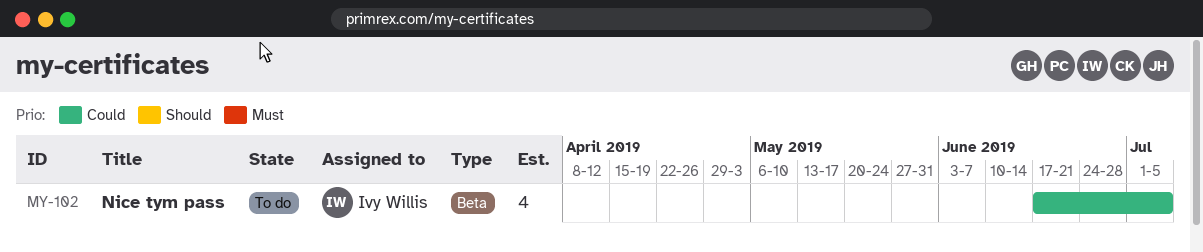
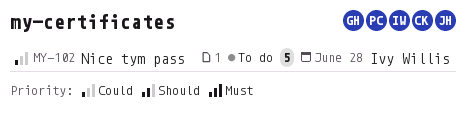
MY-102, estimate: 4 -> 5
MY-102, due: Jul 5 -> Jun 28

